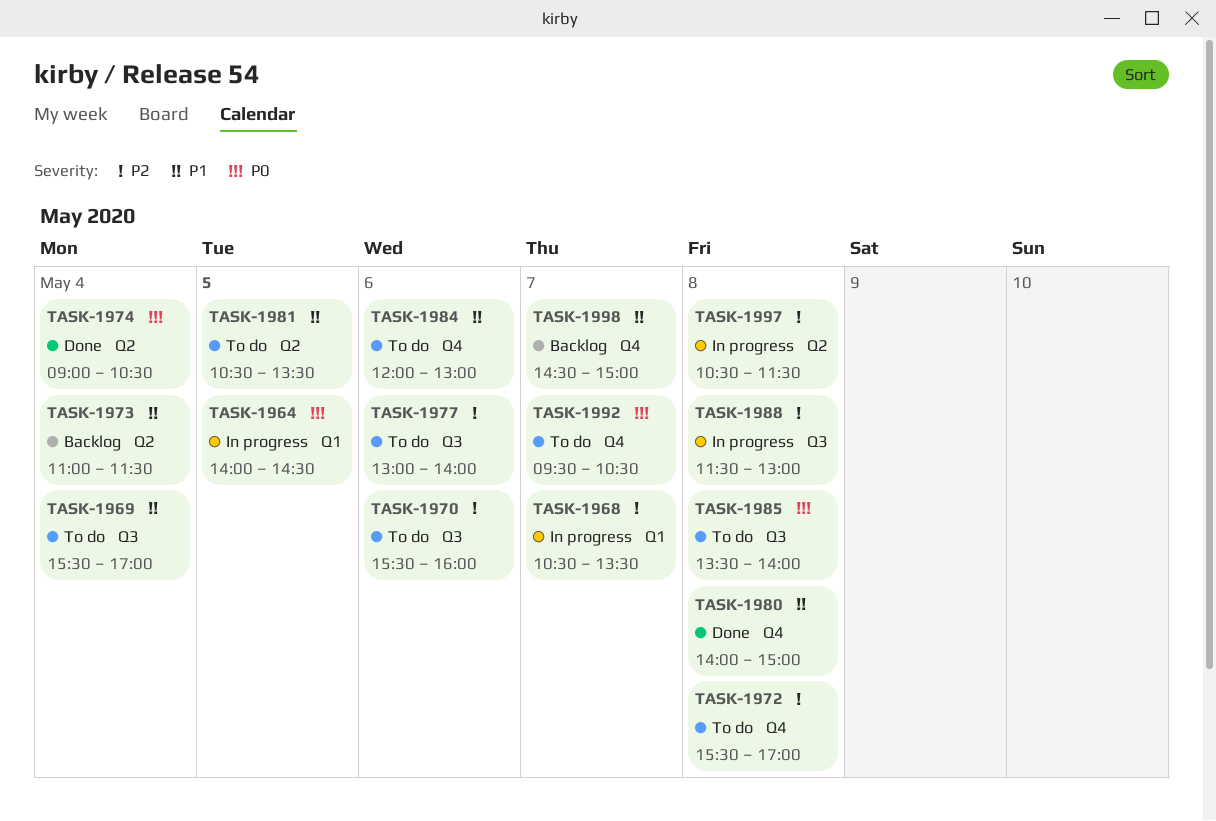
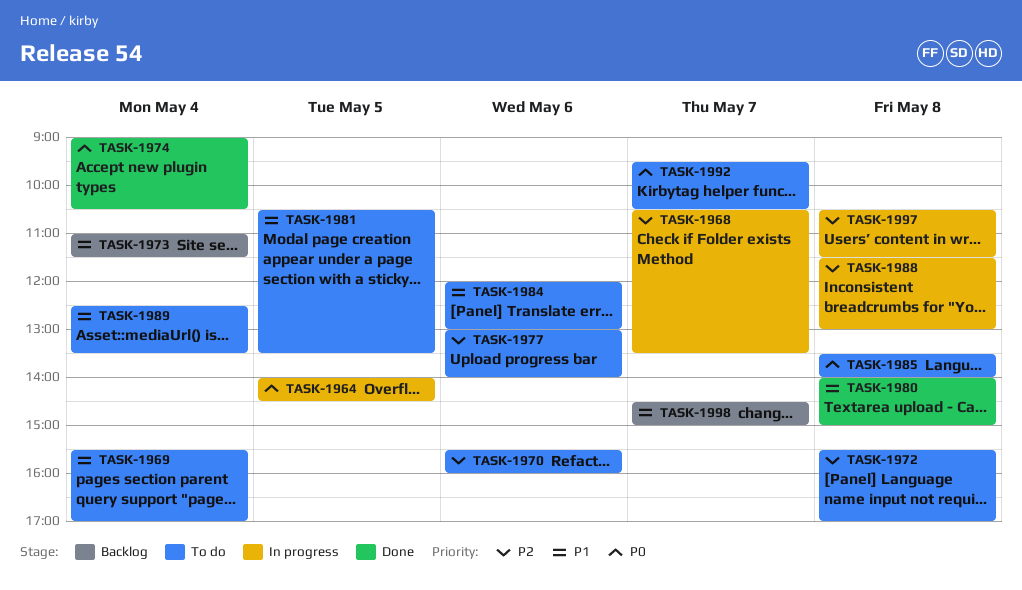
TASK-1989: none -> present

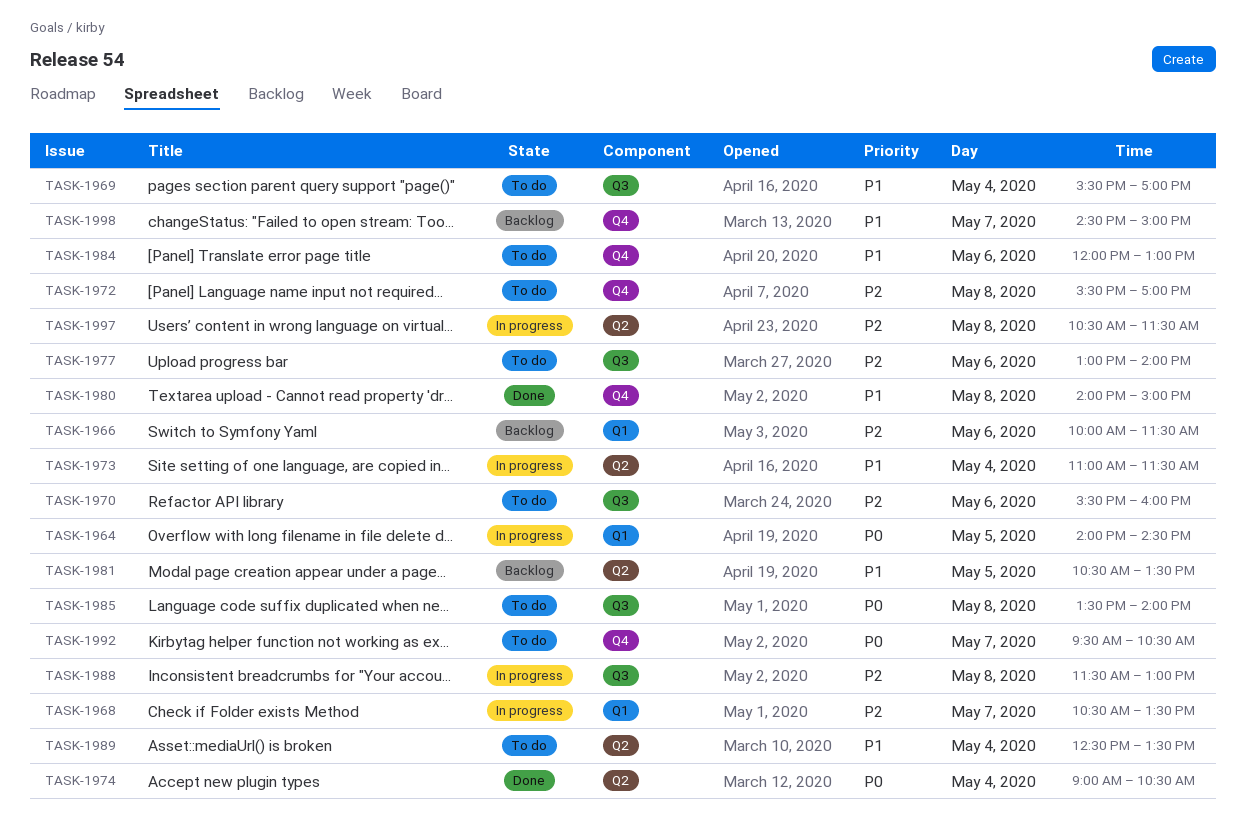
TASK-1966: none -> present
TASK-1973, status: Backlog -> In progress
TASK-1981, status: To do -> Backlog

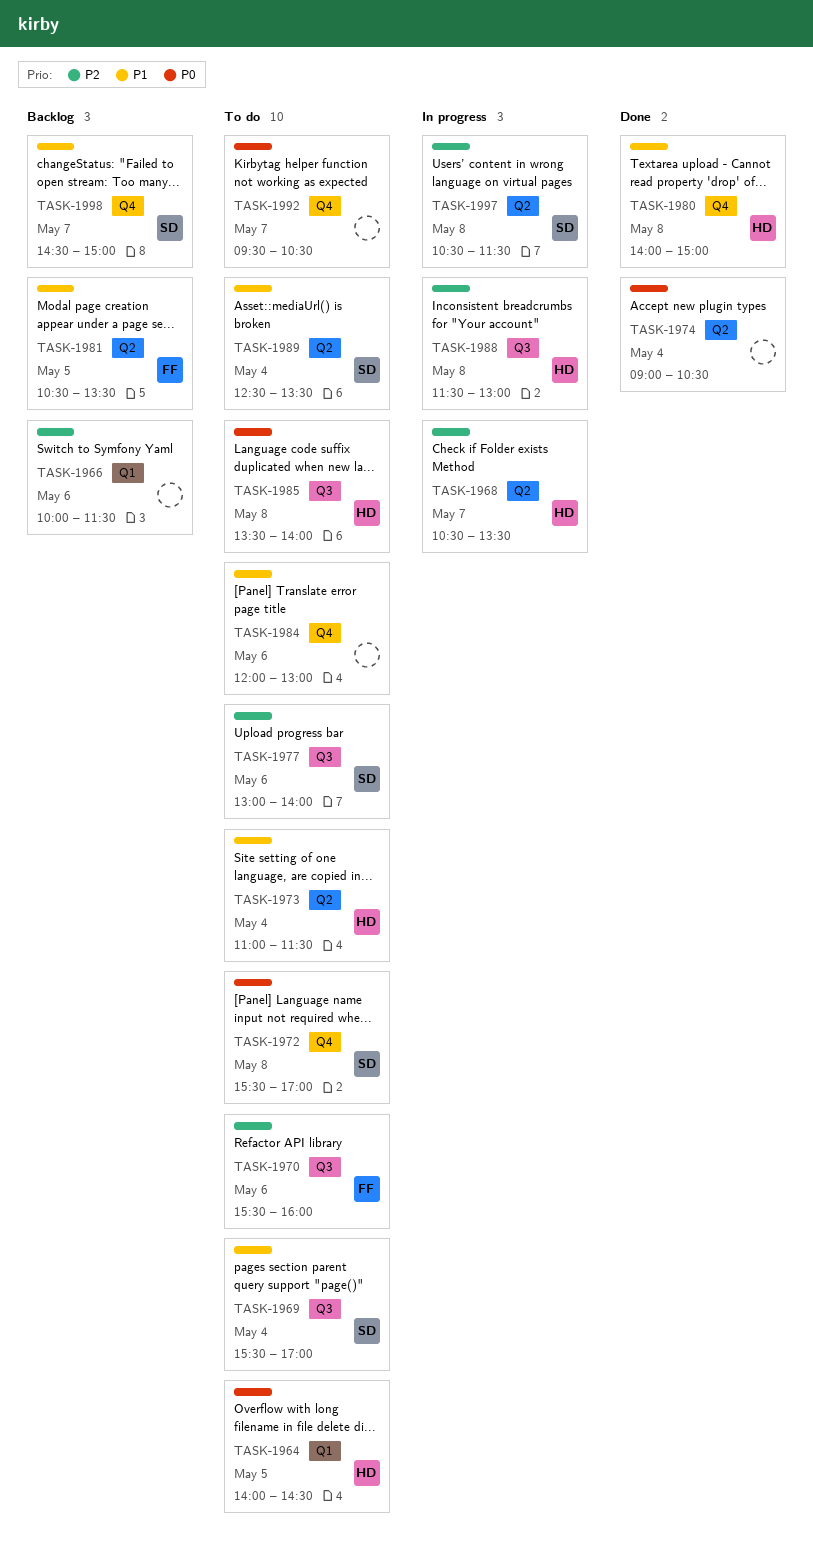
TASK-1964, status: In progress -> To do
TASK-1968, label: Q1 -> Q2
TASK-1972, priority: P2 -> P0
TASK-1973, status: In progress -> To do

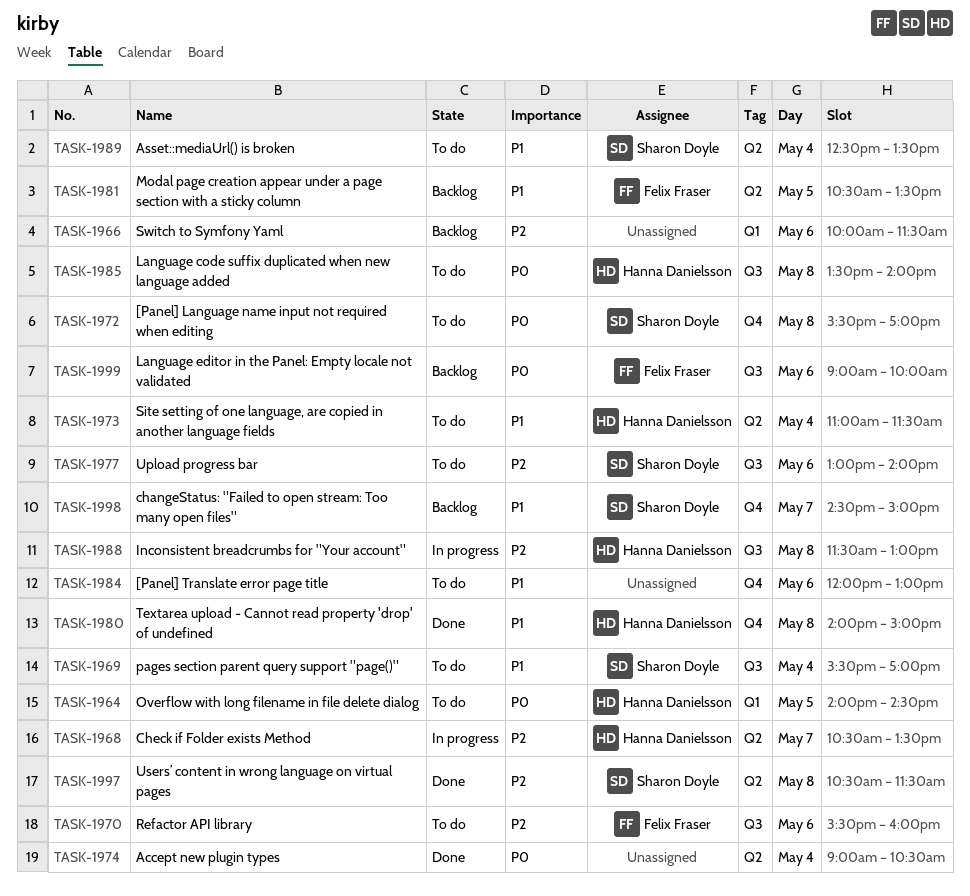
TASK-1992: present -> none
TASK-1997, status: In progress -> Done
TASK-1999: none -> present

